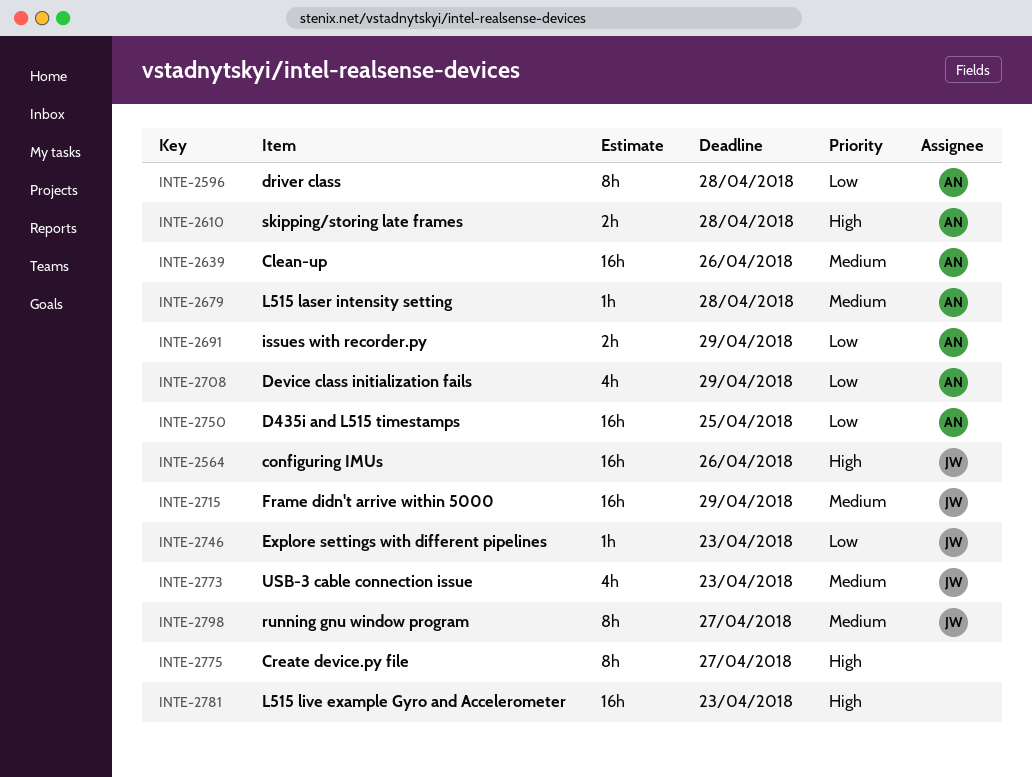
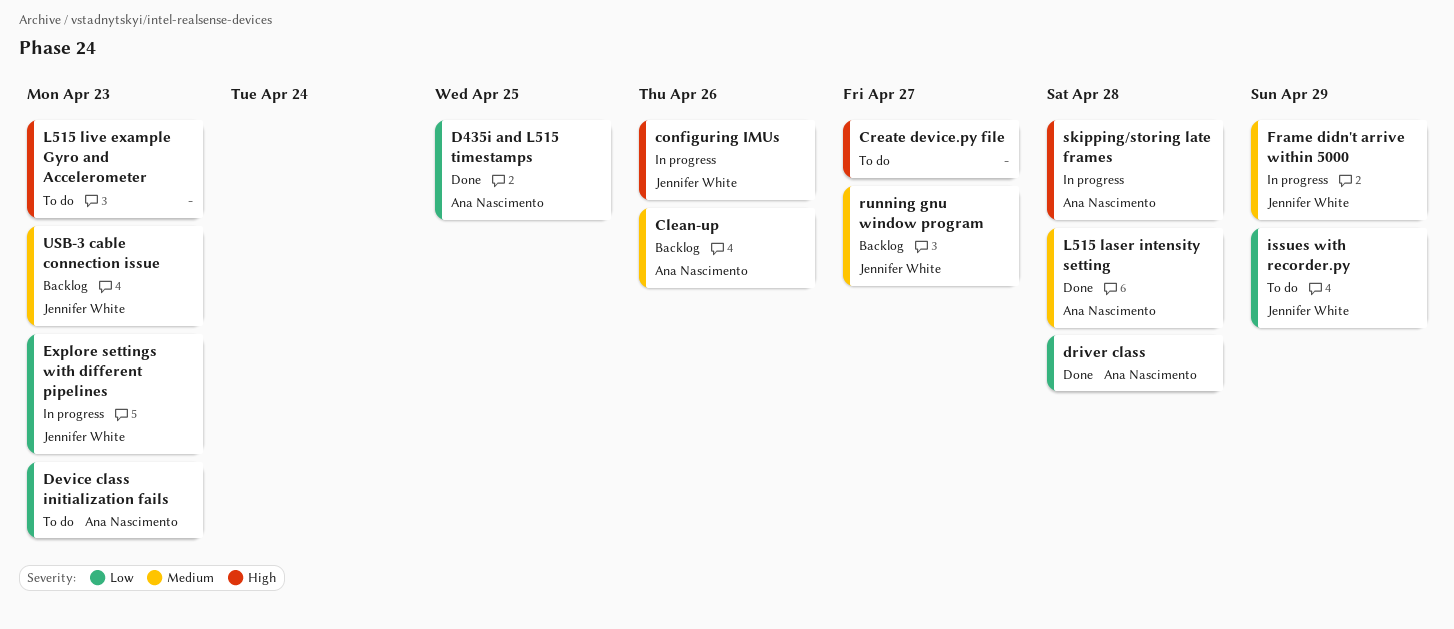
Device class initialization fails, due: Apr 29 -> Apr 23
issues with recorder.py, owner: Ana Nascimento -> Jennifer White

